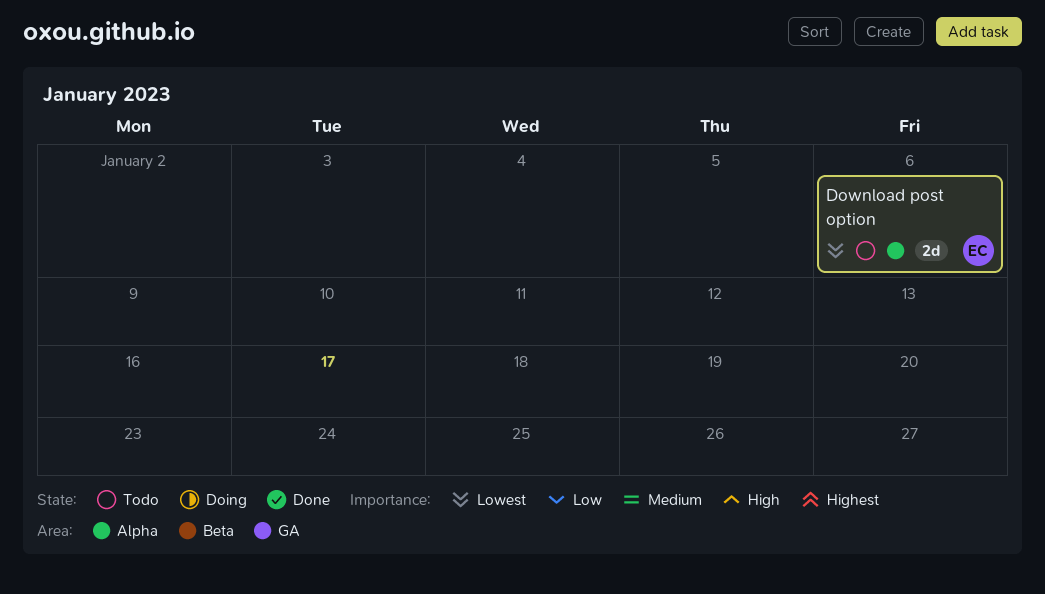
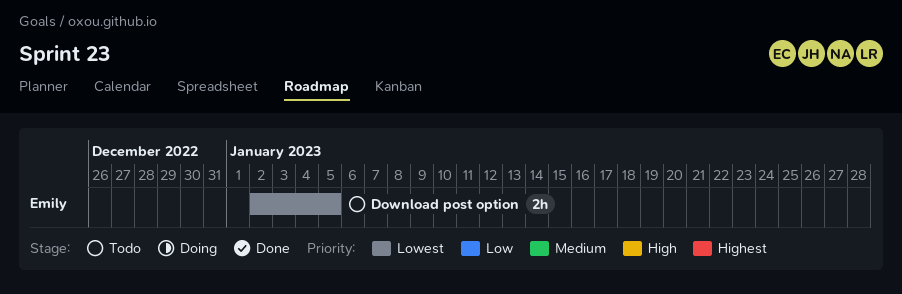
Download post option, estimate: 2d -> 2h
Download post option, due: Jan 6 -> Jan 5

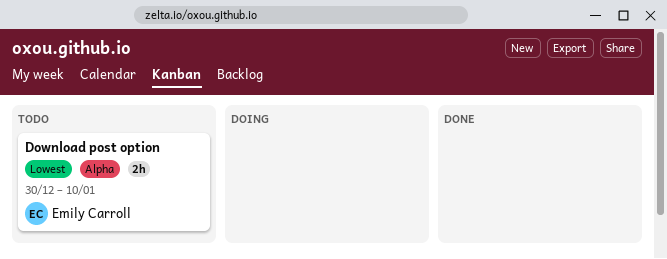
Download post option, start: Jan 2 -> Dec 30
Download post option, due: Jan 5 -> Jan 10

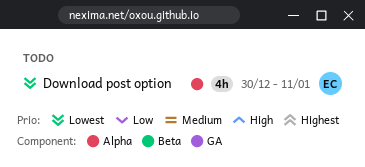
Download post option, estimate: 2h -> 4h
Download post option, due: Jan 10 -> Jan 11

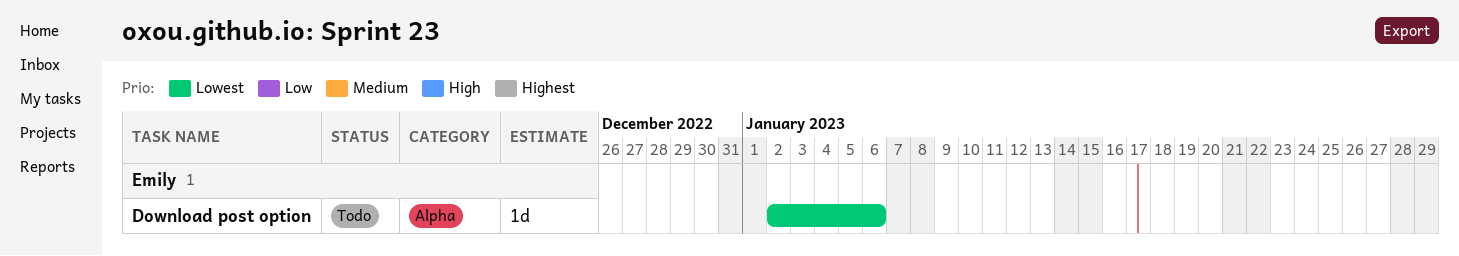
Download post option, estimate: 4h -> 1d
Download post option, start: Dec 30 -> Jan 2
Download post option, due: Jan 11 -> Jan 6

